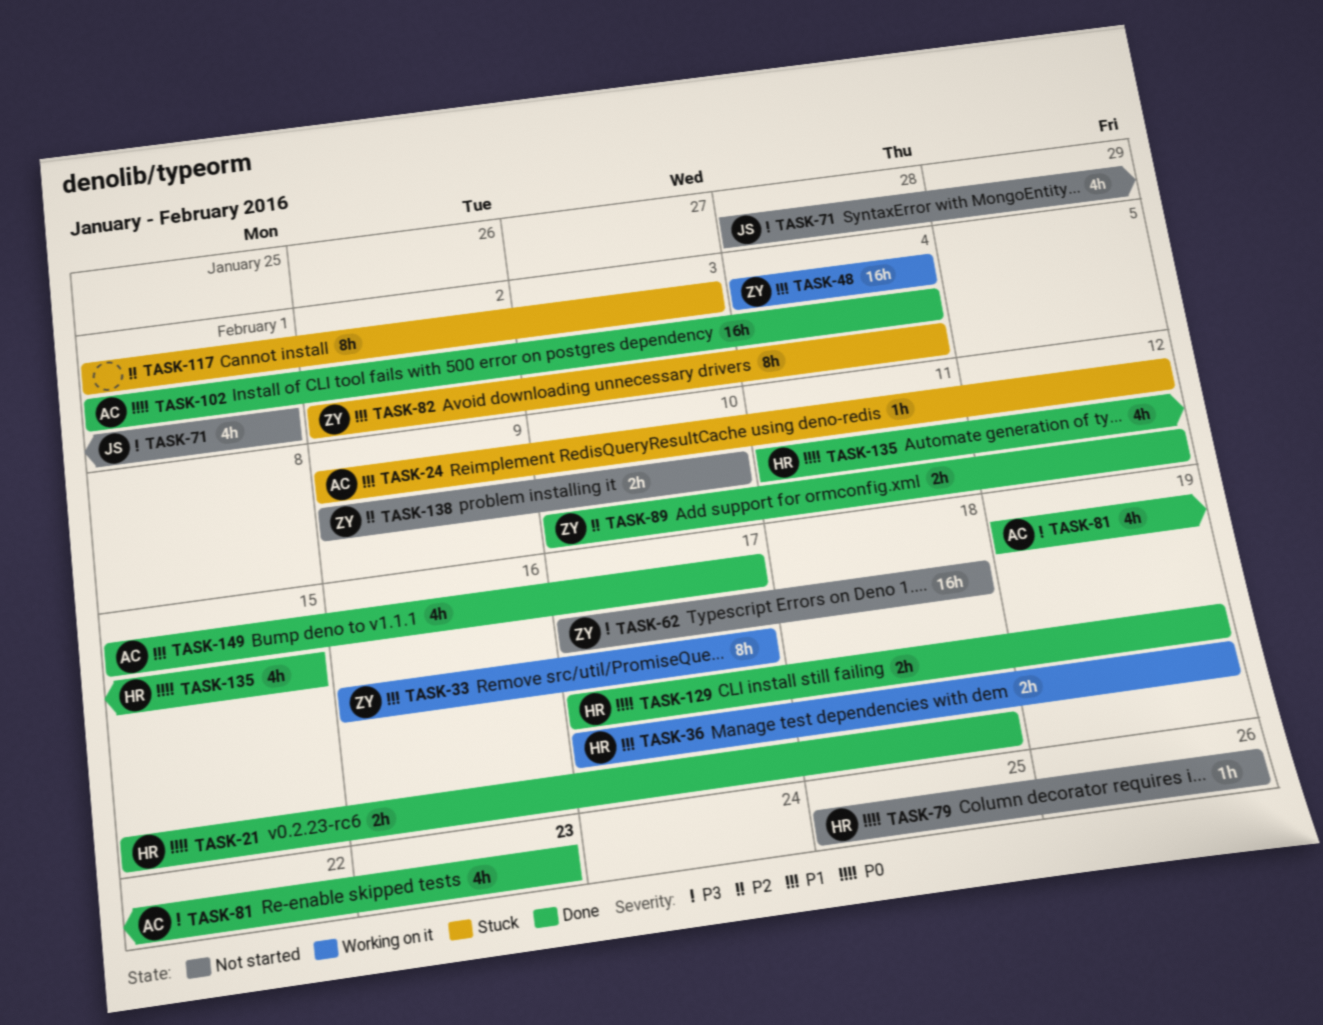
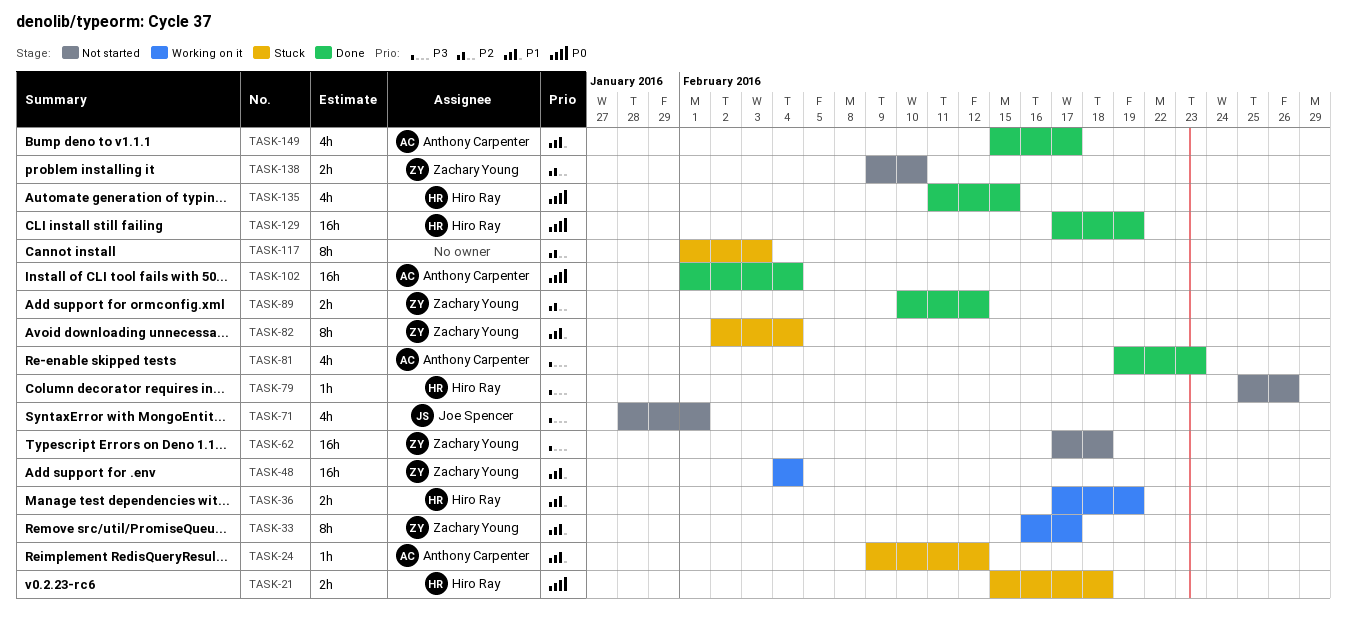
TASK-21, status: Done -> Stuck
TASK-79, priority: P0 -> P3
TASK-129, estimate: 2h -> 16h

